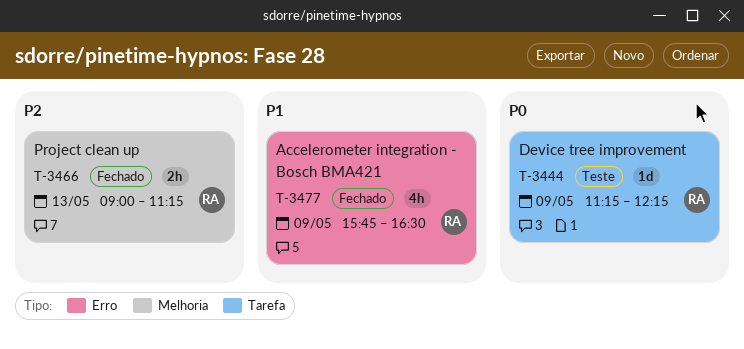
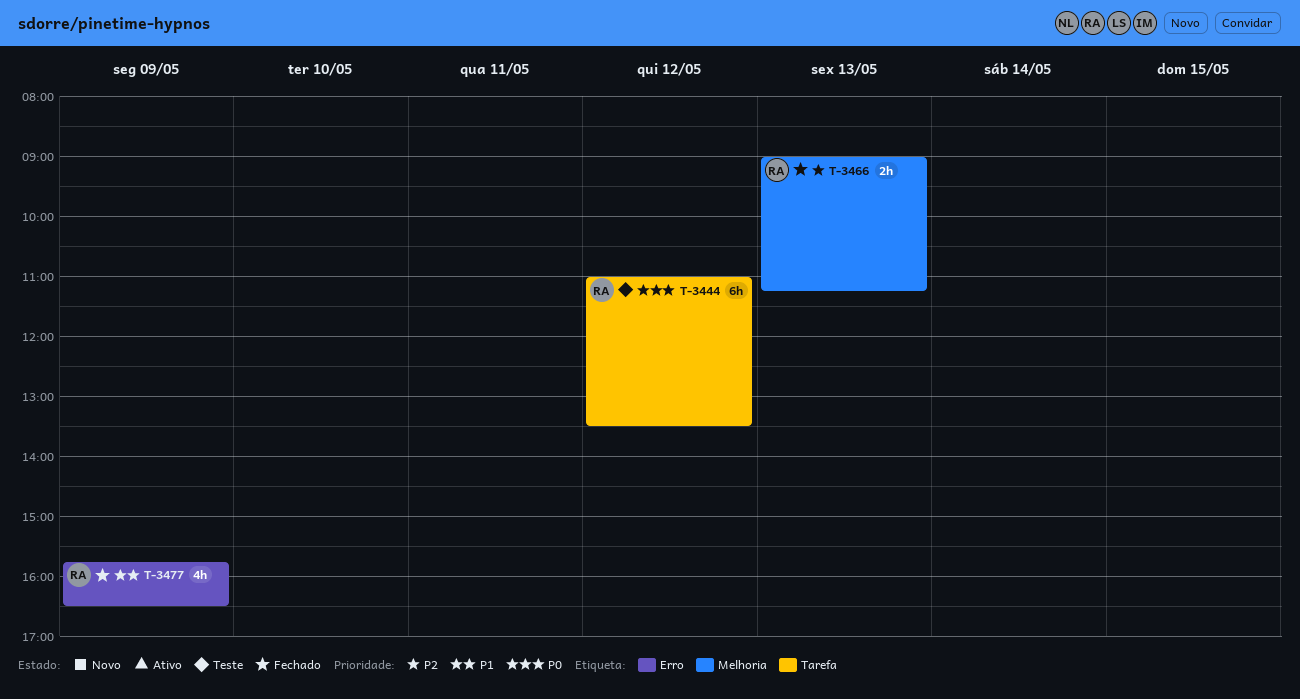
T-3444, estimate: 1d -> 6h
T-3444, day: May 9 -> May 12
T-3444, begins: 11:15 -> 11:00
T-3444, ends: 12:15 -> 13:30

